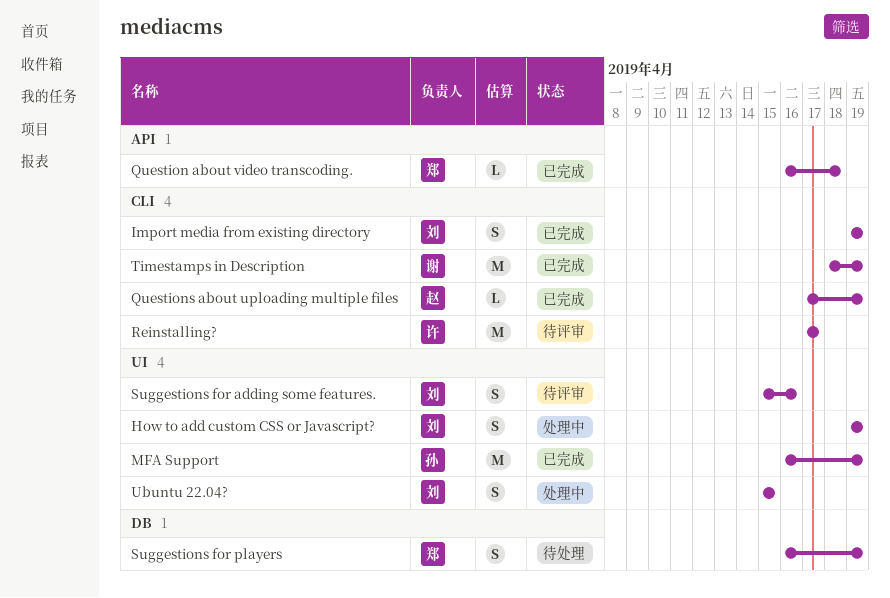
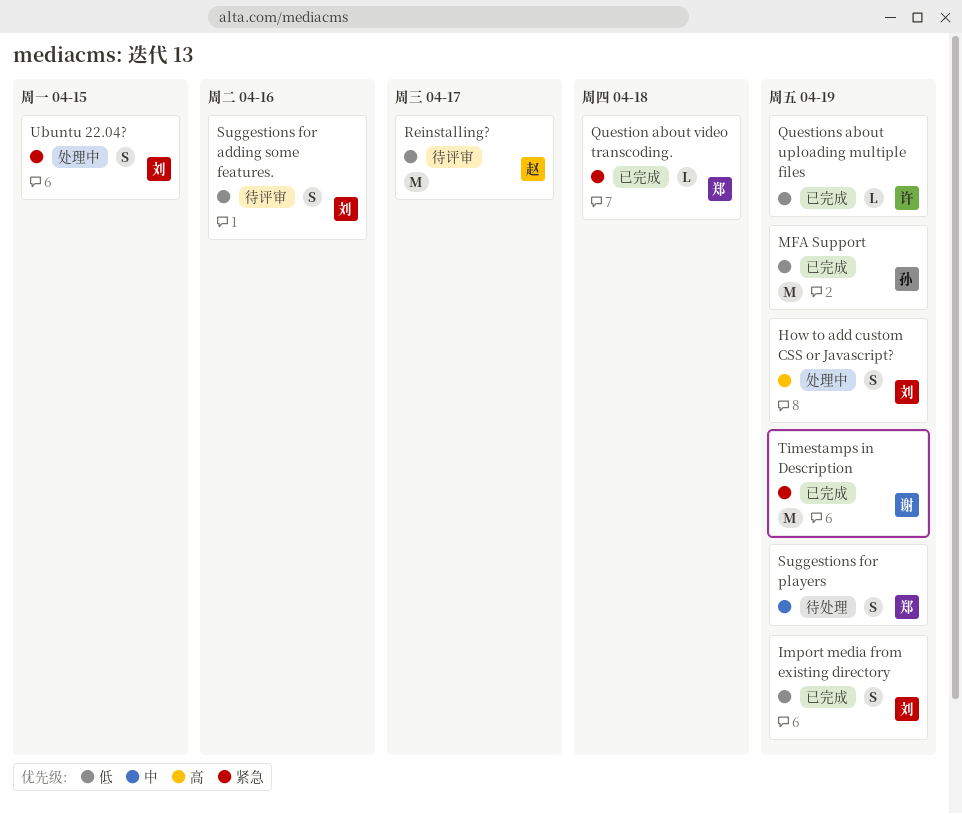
Questions about uploading multiple files, owner: 赵 -> 许
Reinstalling?, owner: 许 -> 赵

